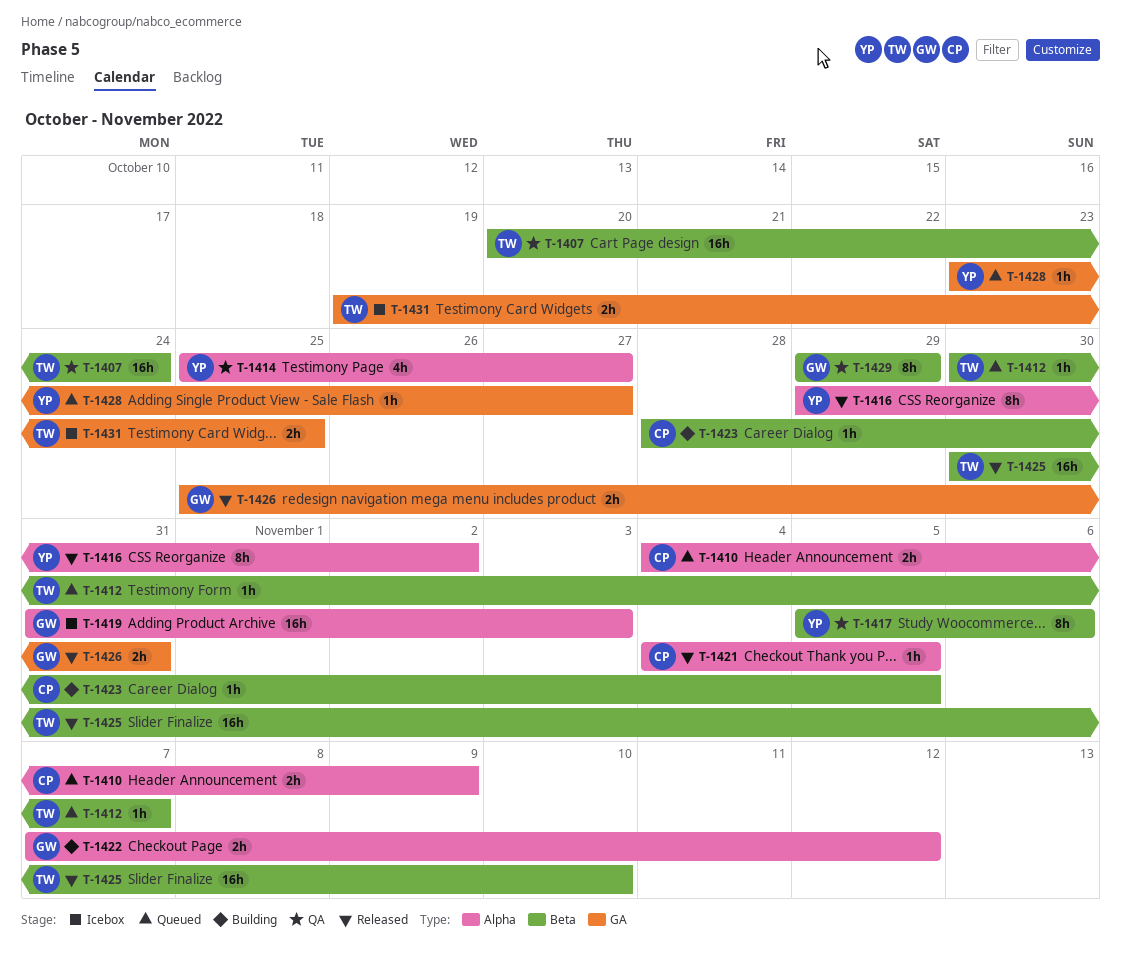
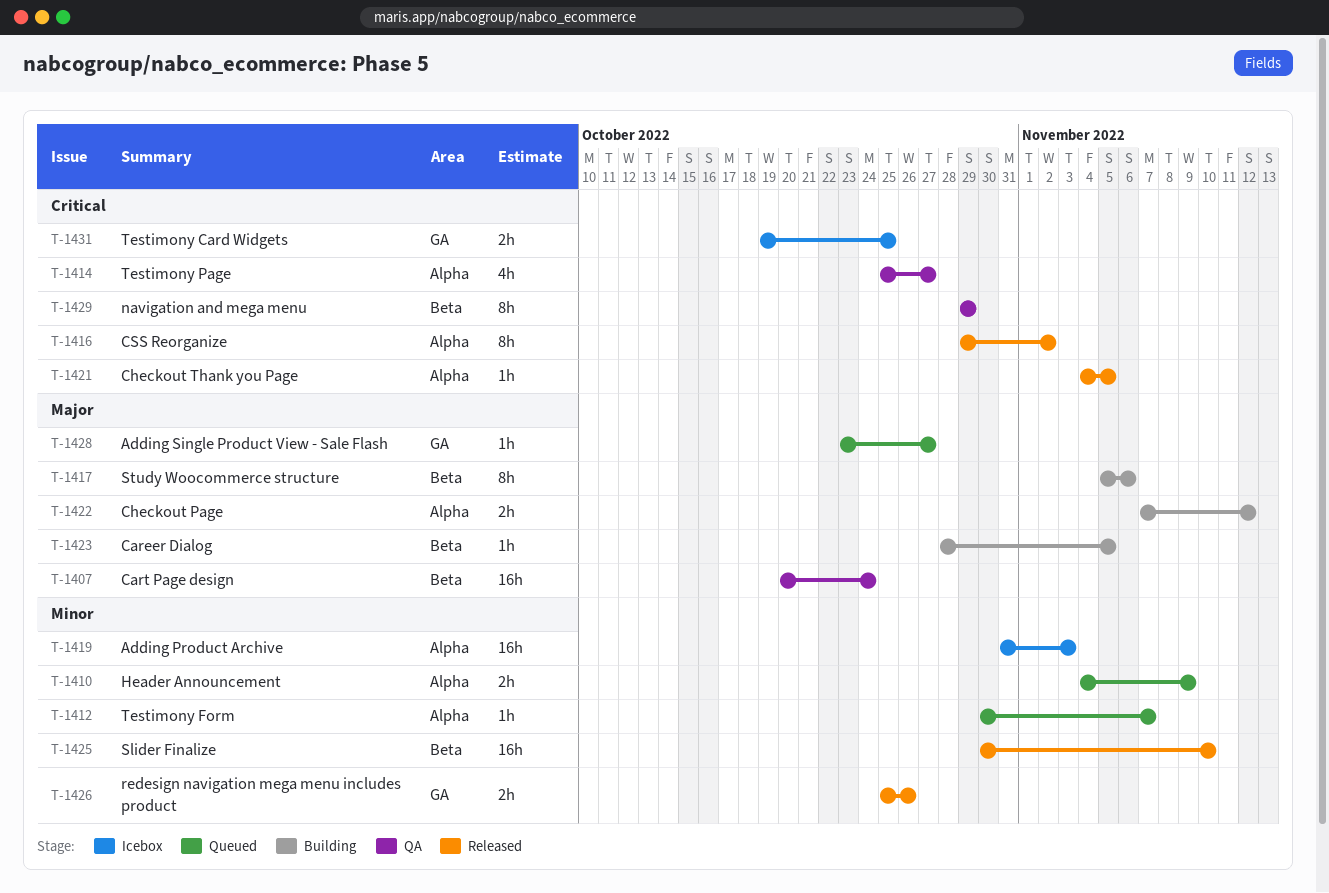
T-1412, label: Beta -> Alpha
T-1417, status: QA -> Building
T-1426, due: Oct 31 -> Oct 26

